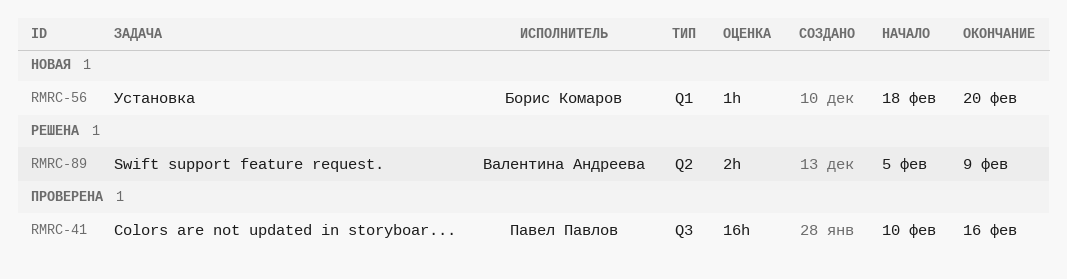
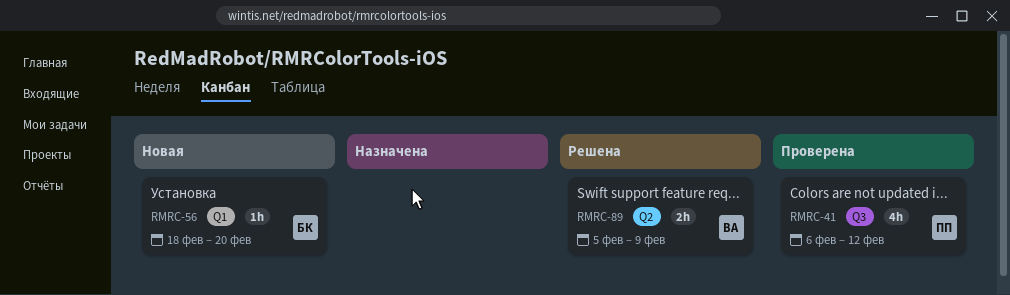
RMRC-41, estimate: 16h -> 4h
RMRC-41, start: Feb 10 -> Feb 6
RMRC-41, due: Feb 16 -> Feb 12

